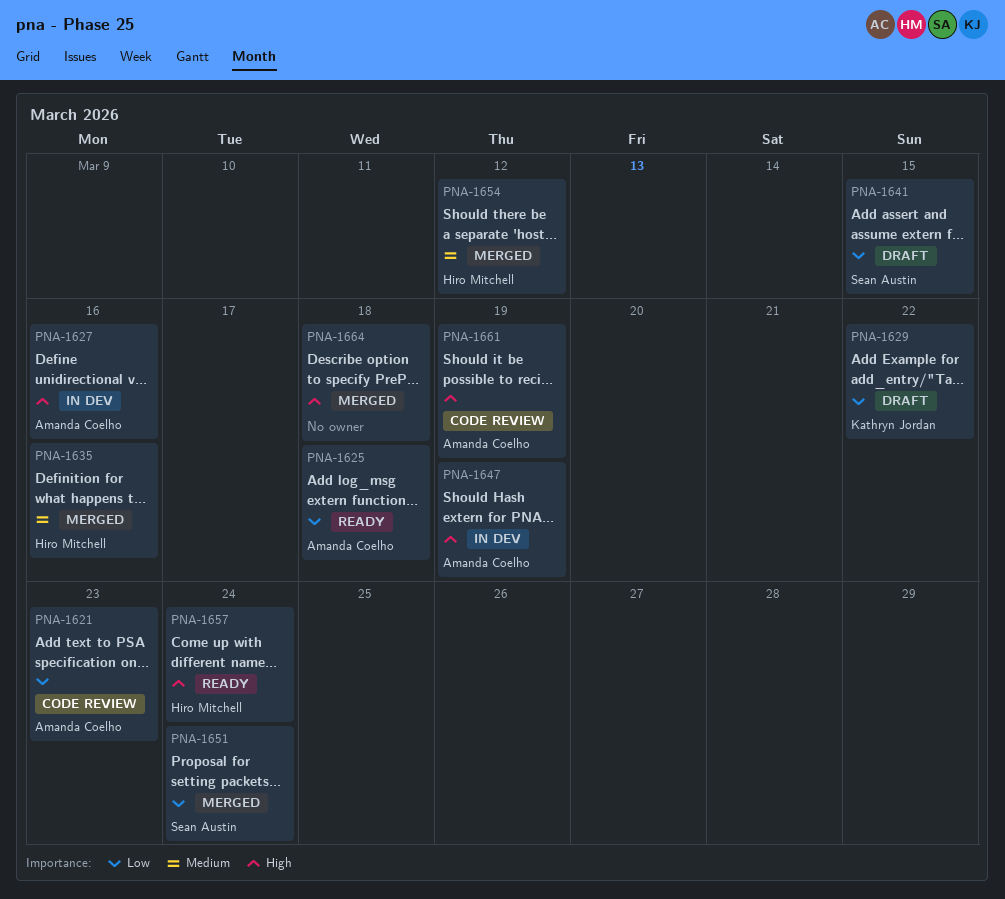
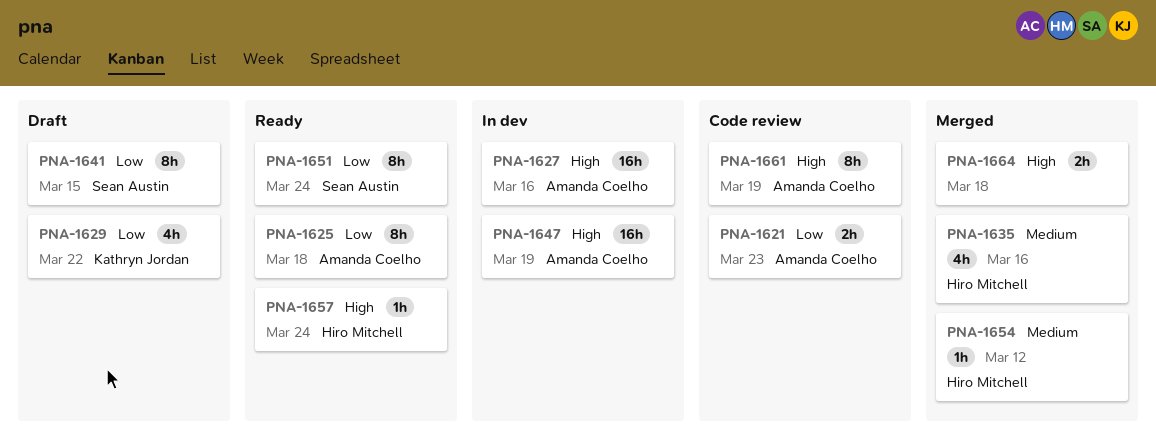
PNA-1651, status: Merged -> Ready

